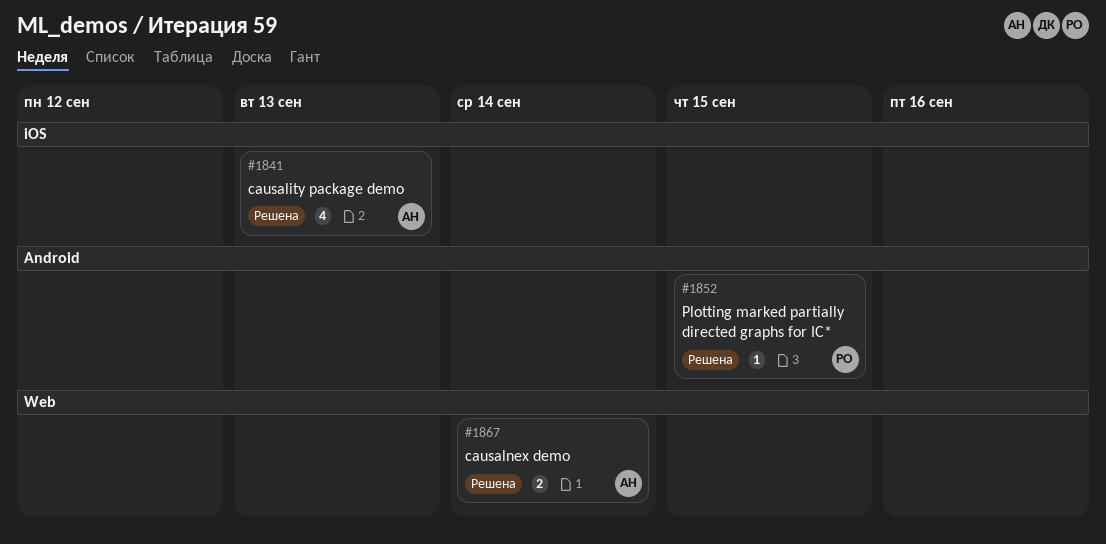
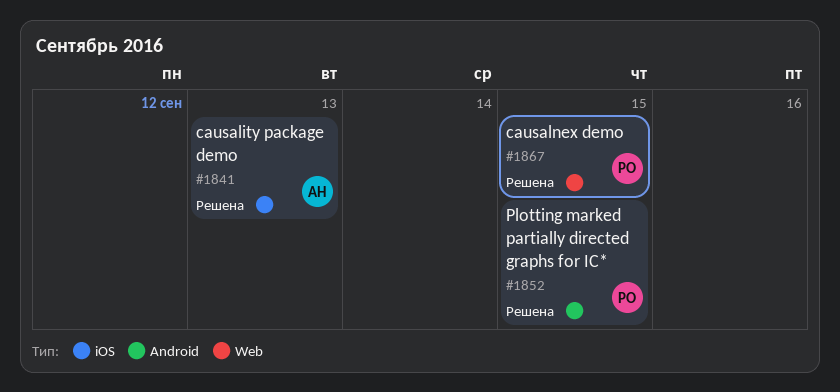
#1867, owner: АН -> РО
#1867, due: Sep 14 -> Sep 15

